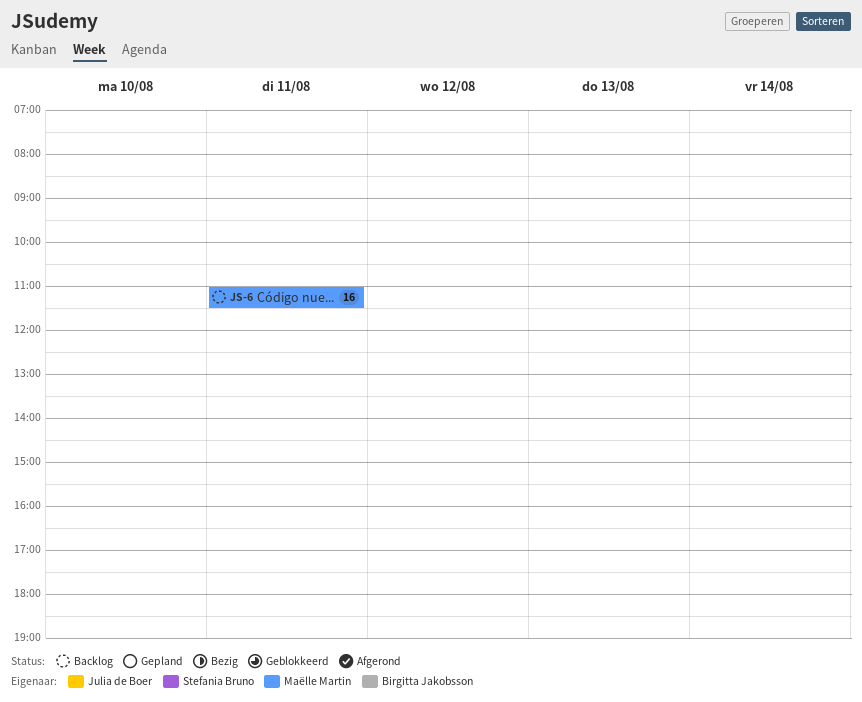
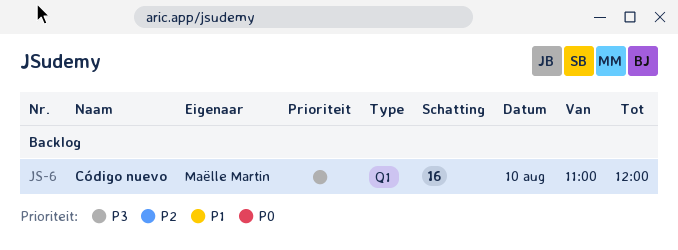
JS-6, day: Aug 11 -> Aug 10
JS-6, ends: 11:30 -> 12:00

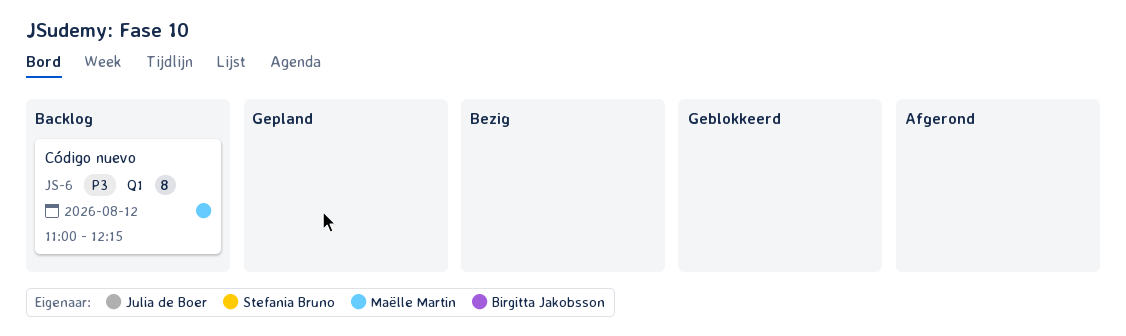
JS-6, estimate: 16 -> 8
JS-6, day: Aug 10 -> Aug 12
JS-6, ends: 12:00 -> 12:15

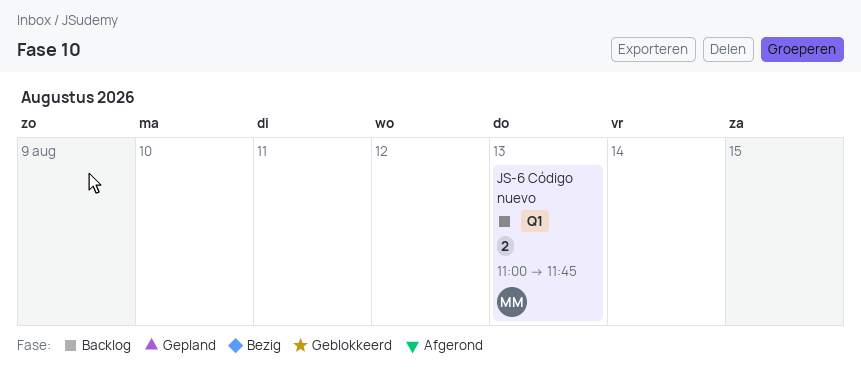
JS-6, estimate: 8 -> 2
JS-6, day: Aug 12 -> Aug 13
JS-6, ends: 12:15 -> 11:45

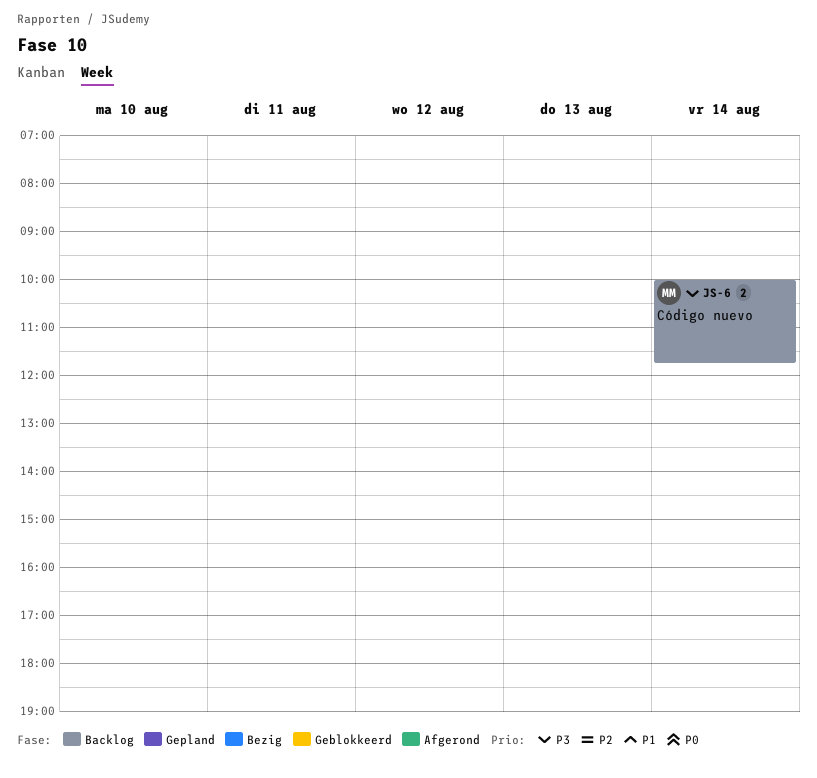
JS-6, day: Aug 13 -> Aug 14
JS-6, begins: 11:00 -> 10:00

